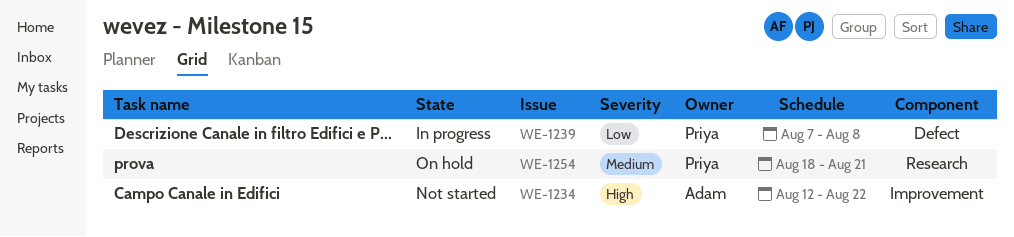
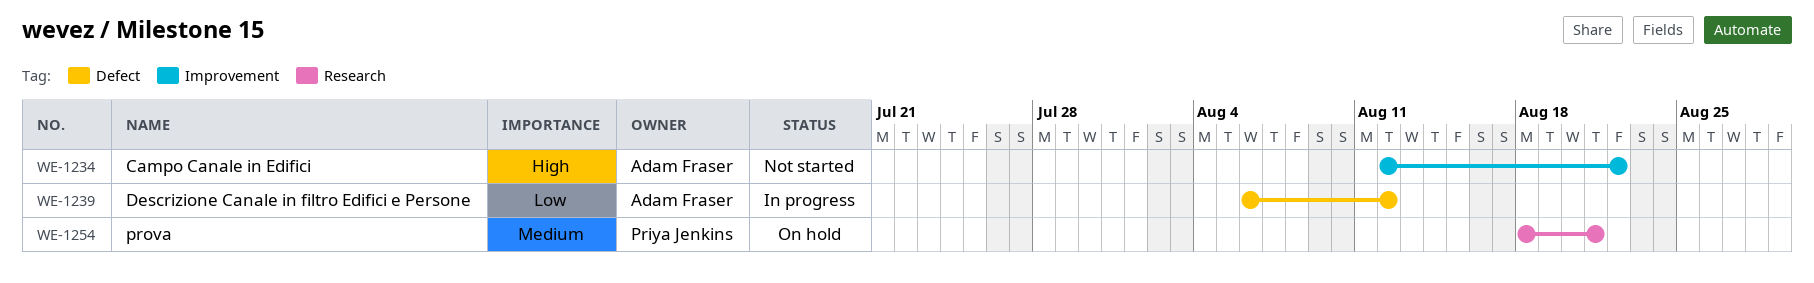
WE-1239, owner: Priya Jenkins -> Adam Fraser
WE-1239, start: Aug 7 -> Aug 6
WE-1239, due: Aug 8 -> Aug 12

